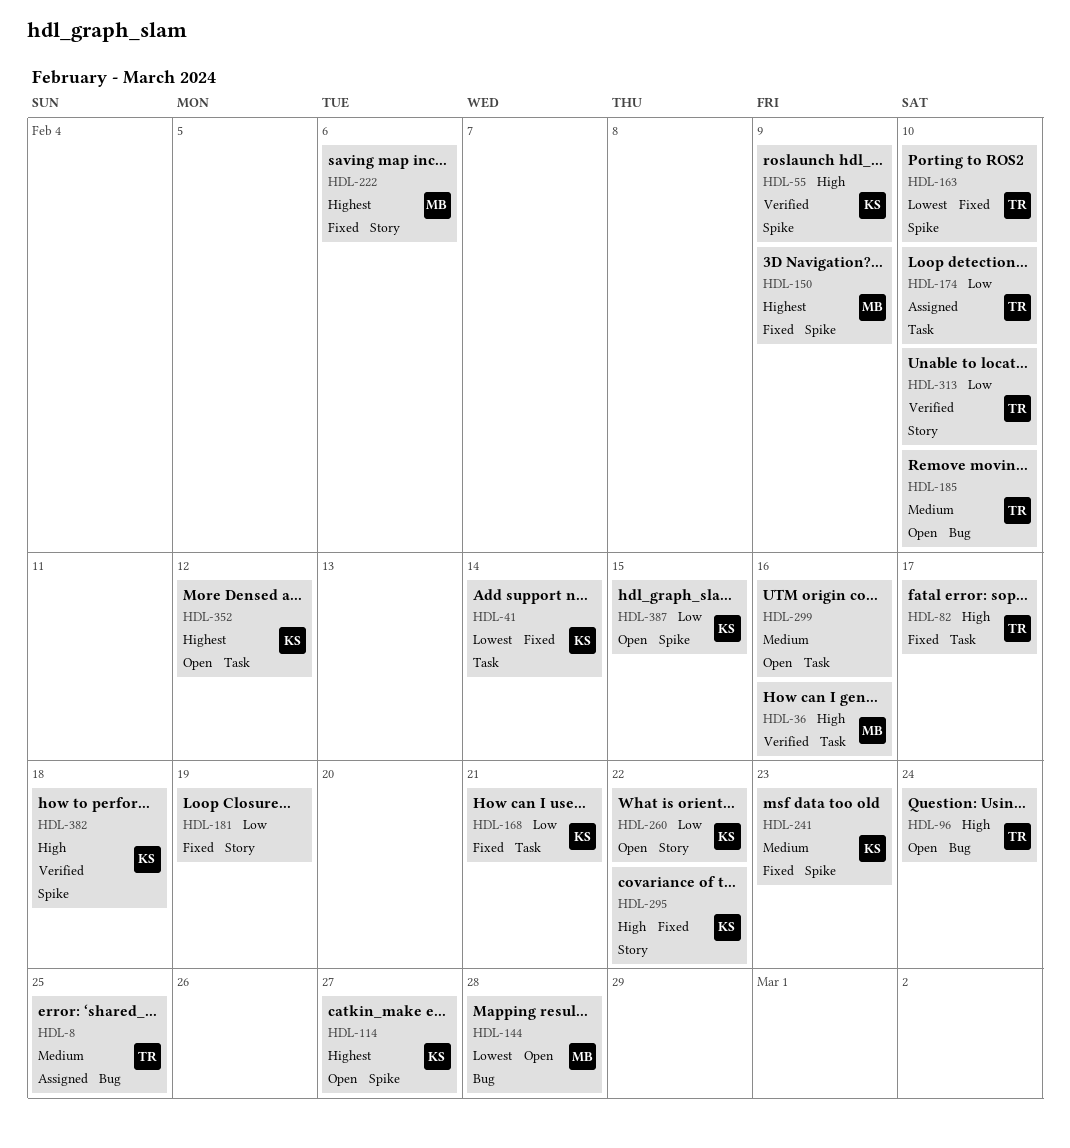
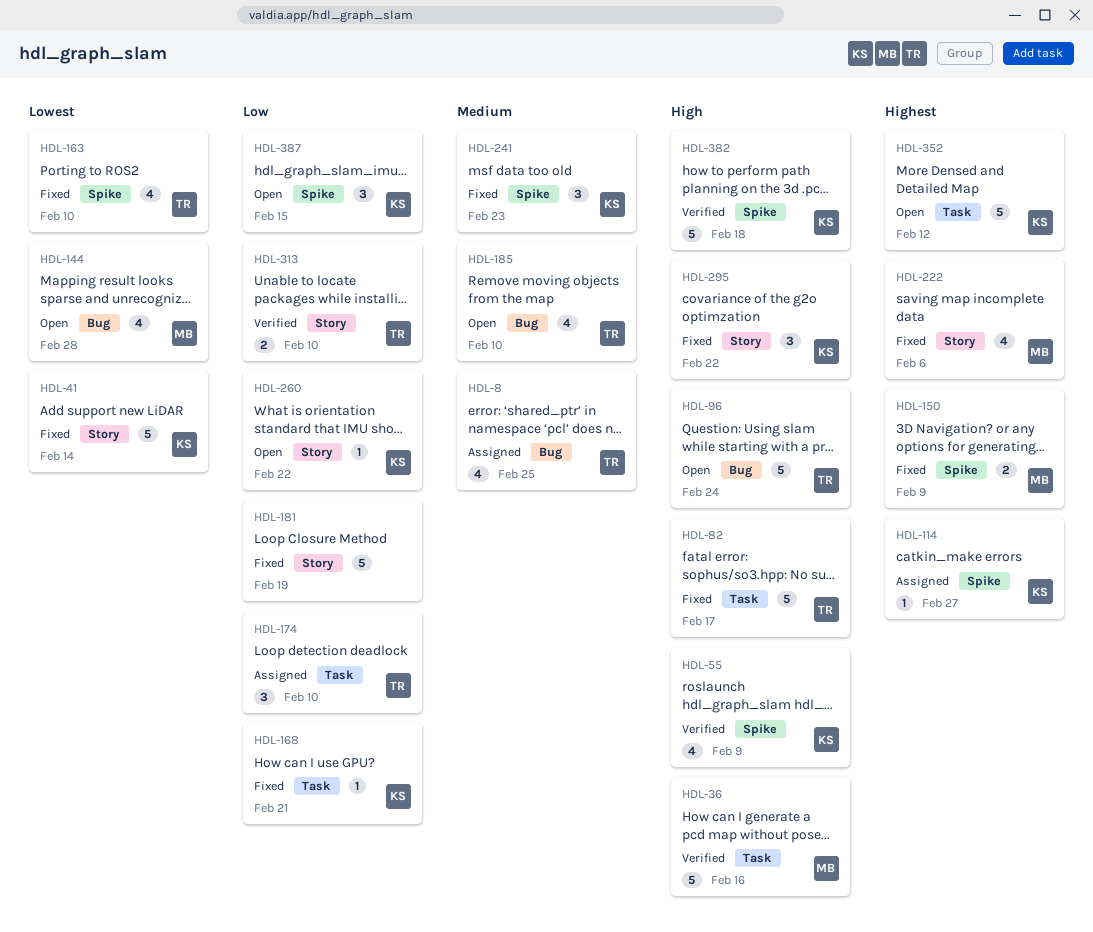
HDL-41, label: Task -> Story
HDL-114, status: Open -> Assigned
HDL-299: present -> none

